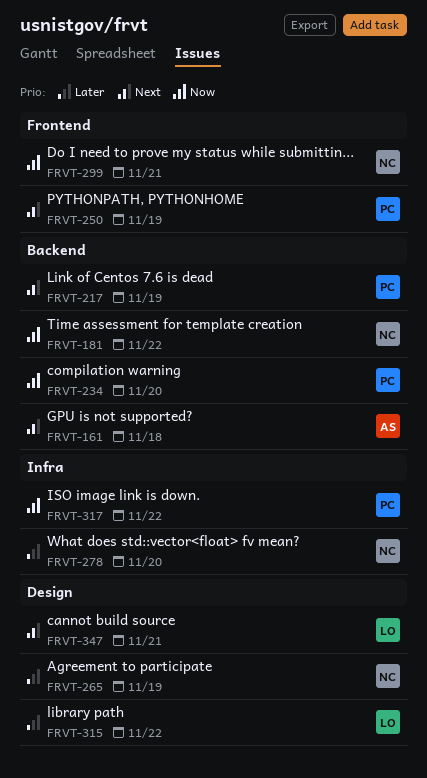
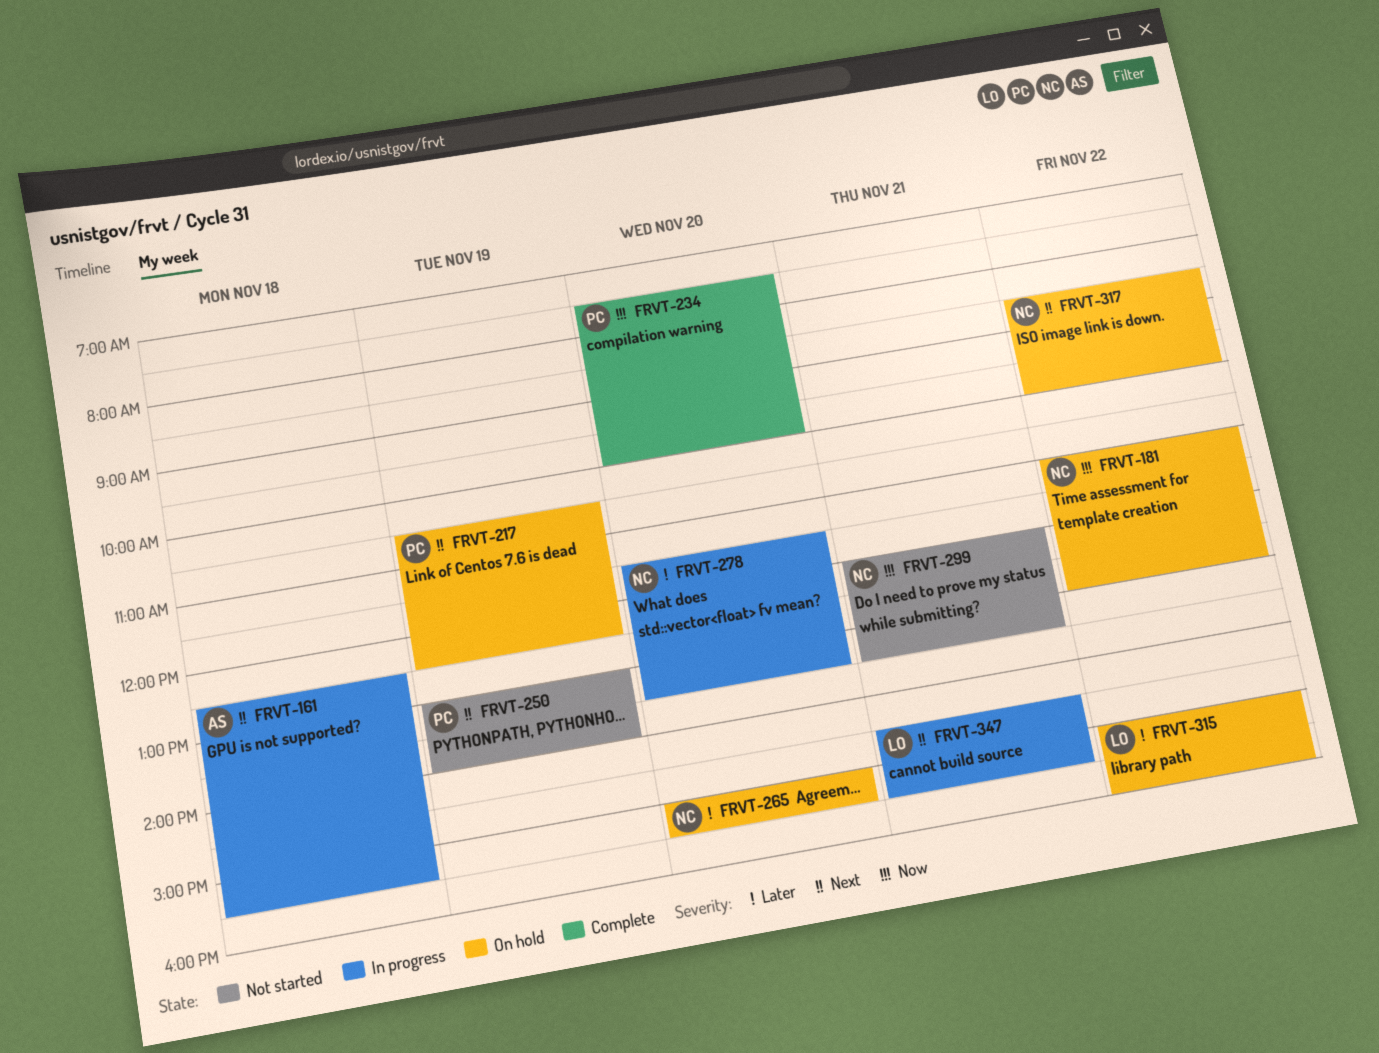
FRVT-265, day: Nov 19 -> Nov 20
FRVT-317, owner: PC -> NC
FRVT-317, priority: Now -> Next

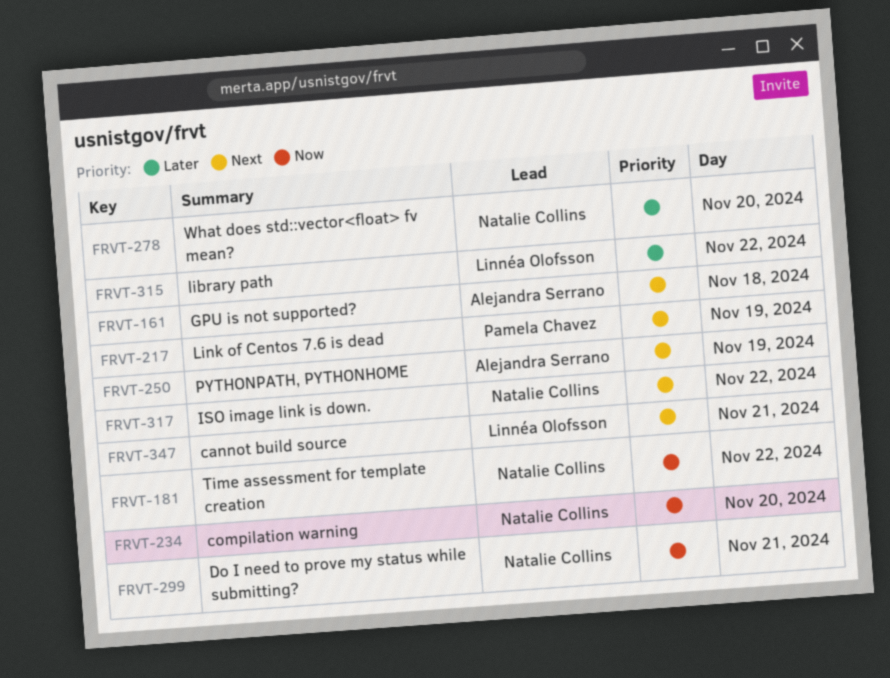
FRVT-234, owner: Pamela Chavez -> Natalie Collins
FRVT-250, owner: Pamela Chavez -> Alejandra Serrano
FRVT-265: present -> none

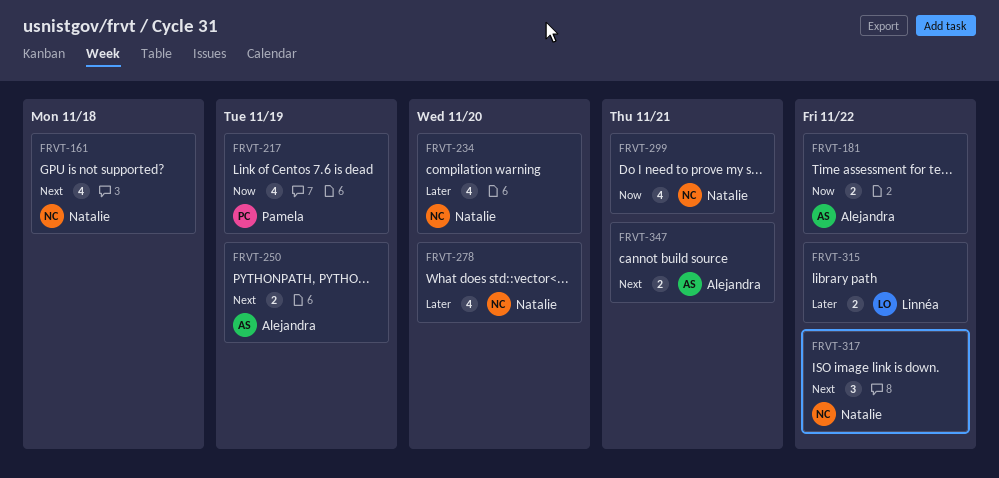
FRVT-161, owner: Alejandra Serrano -> Natalie Collins
FRVT-181, owner: Natalie Collins -> Alejandra Serrano
FRVT-217, priority: Next -> Now
FRVT-234, priority: Now -> Later
FRVT-347, owner: Linnéa Olofsson -> Alejandra Serrano

